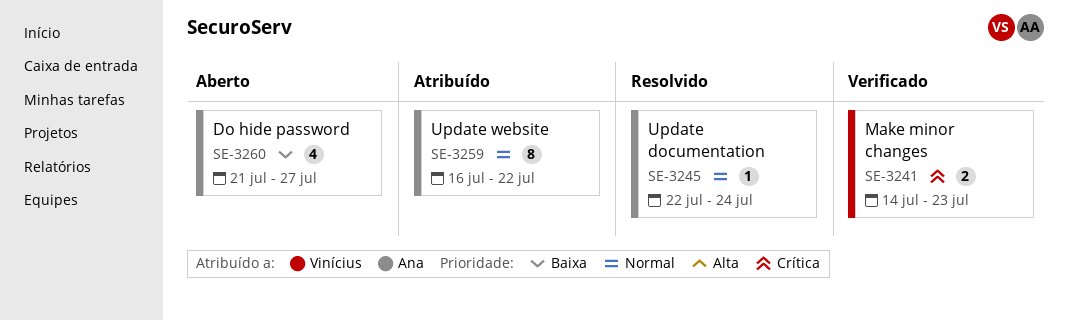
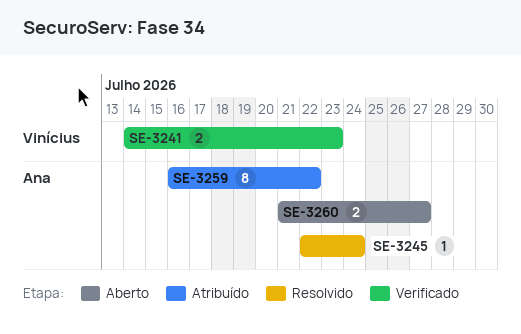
SE-3260, estimate: 4 -> 2

